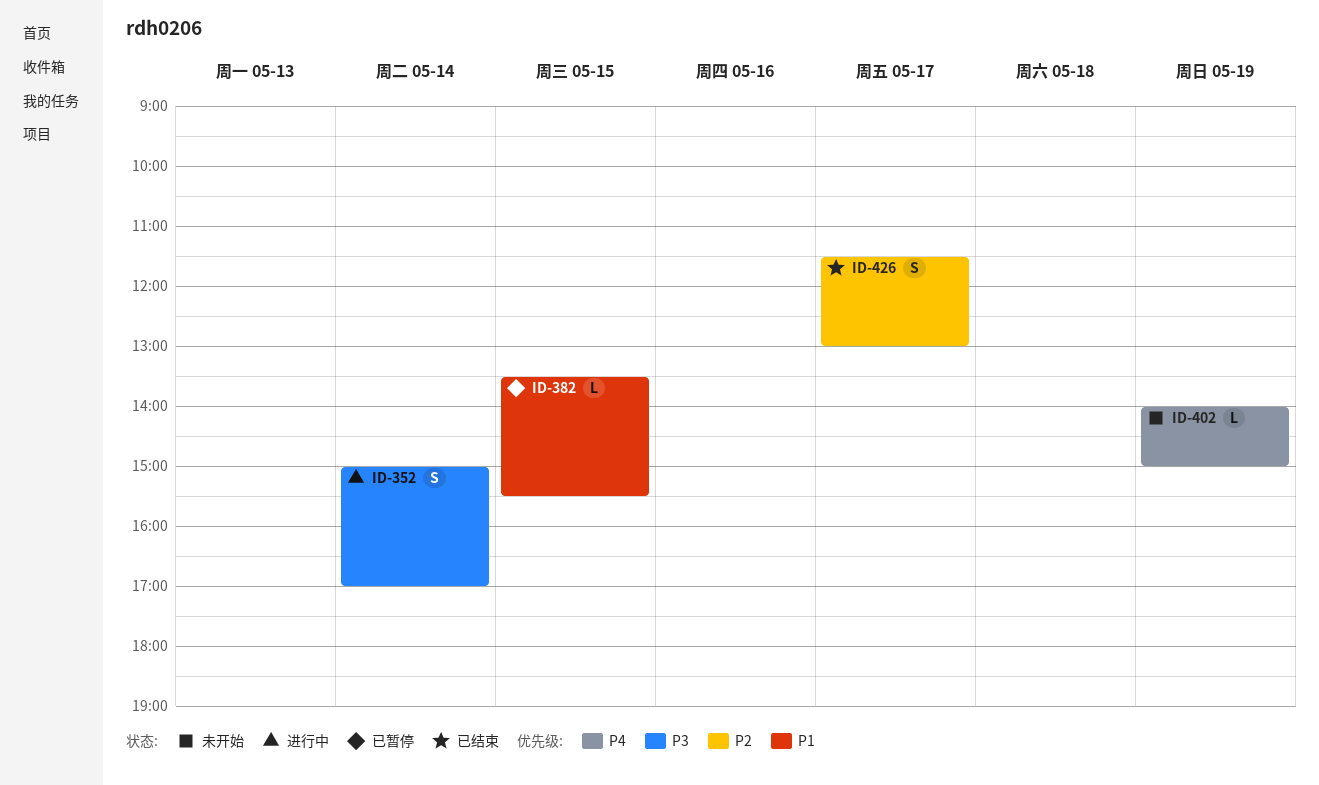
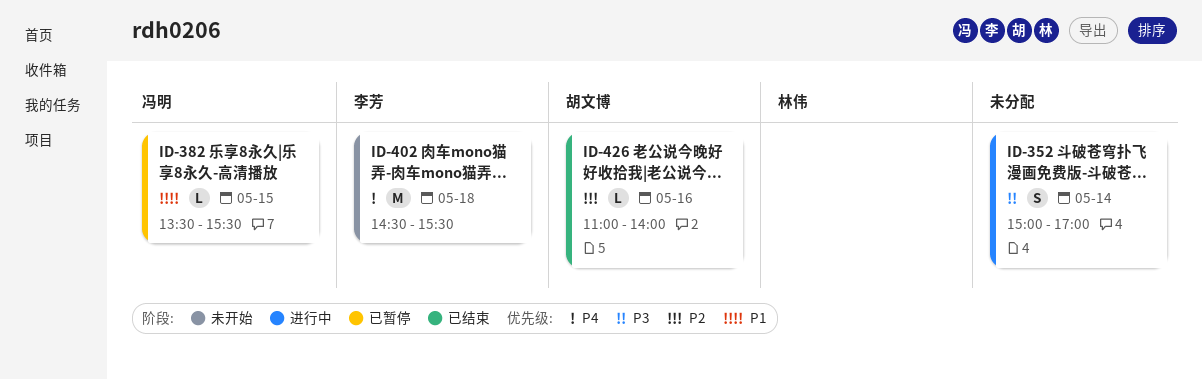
ID-402, estimate: L -> M
ID-402, day: May 19 -> May 18
ID-402, begins: 14:00 -> 14:30
ID-402, ends: 15:00 -> 15:30
ID-426, estimate: S -> L
ID-426, day: May 17 -> May 16
ID-426, begins: 11:30 -> 11:00
ID-426, ends: 13:00 -> 14:00

